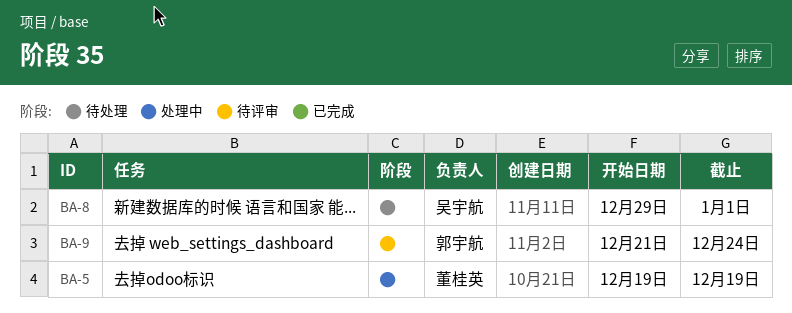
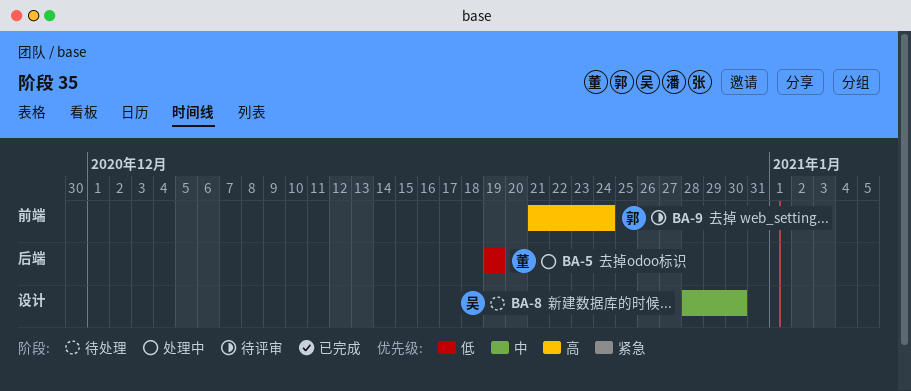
BA-8, start: Dec 29 -> Dec 28
BA-8, due: Jan 1 -> Dec 30

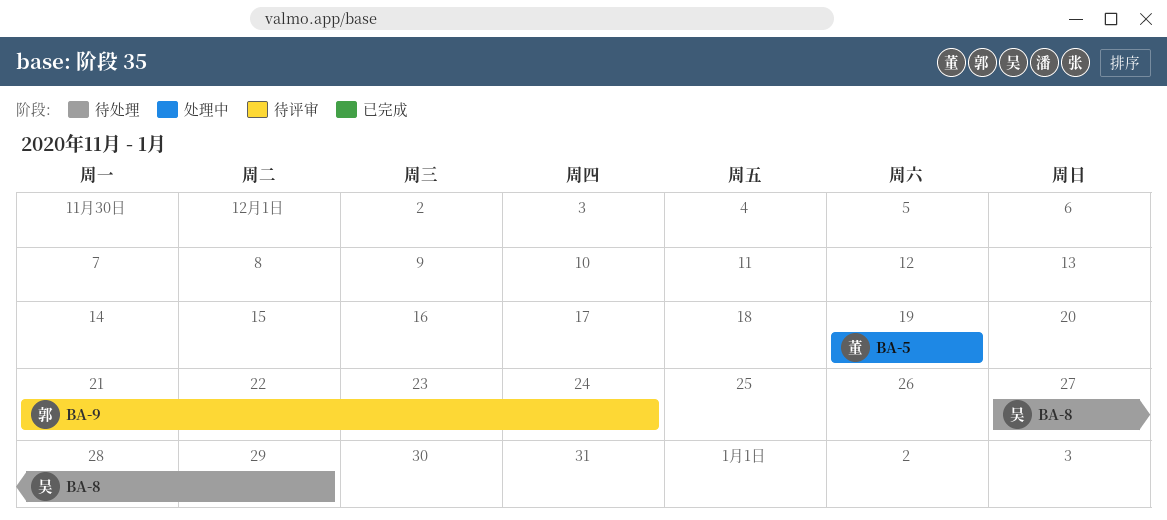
BA-8, start: Dec 28 -> Dec 27
BA-8, due: Dec 30 -> Dec 29

